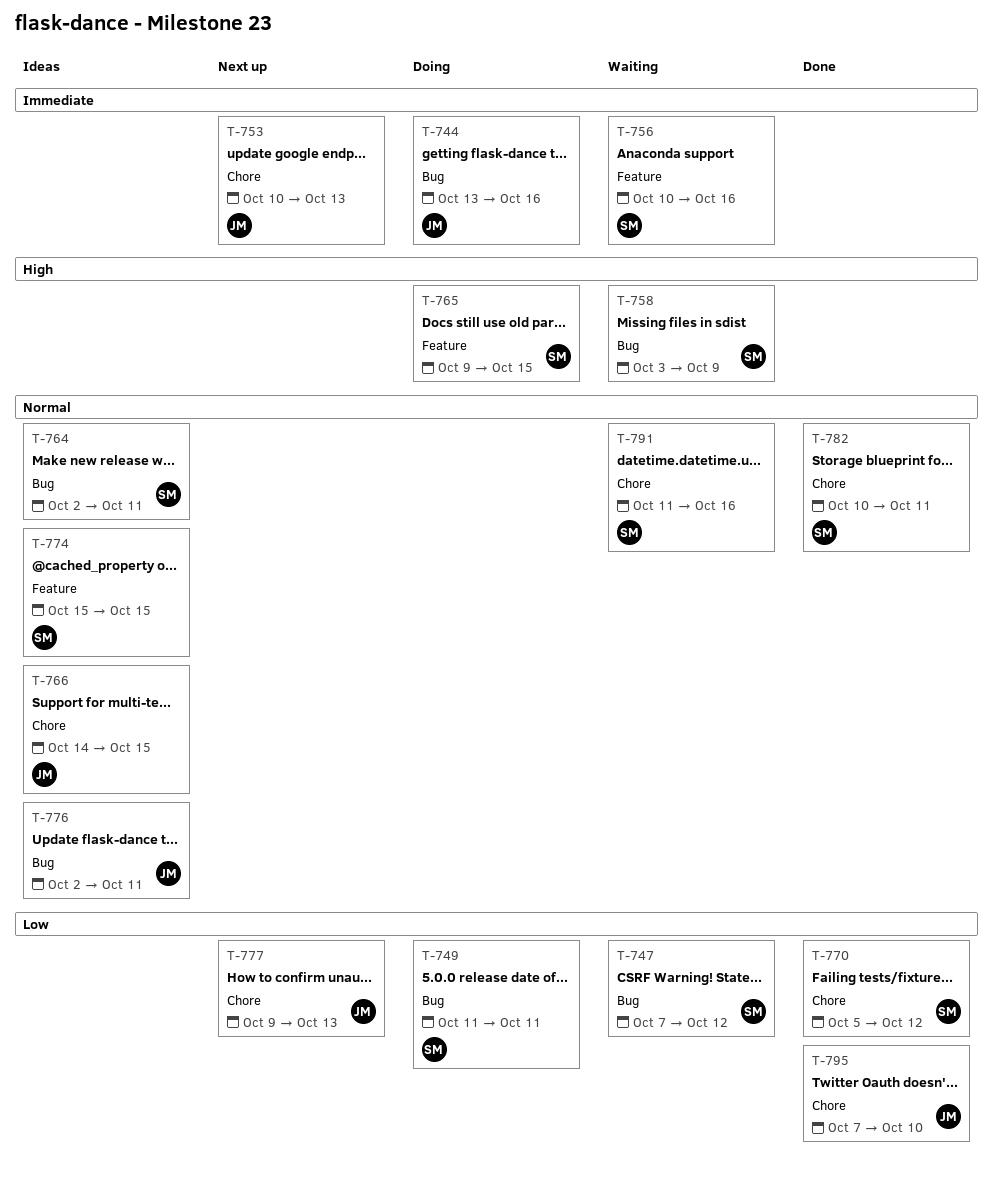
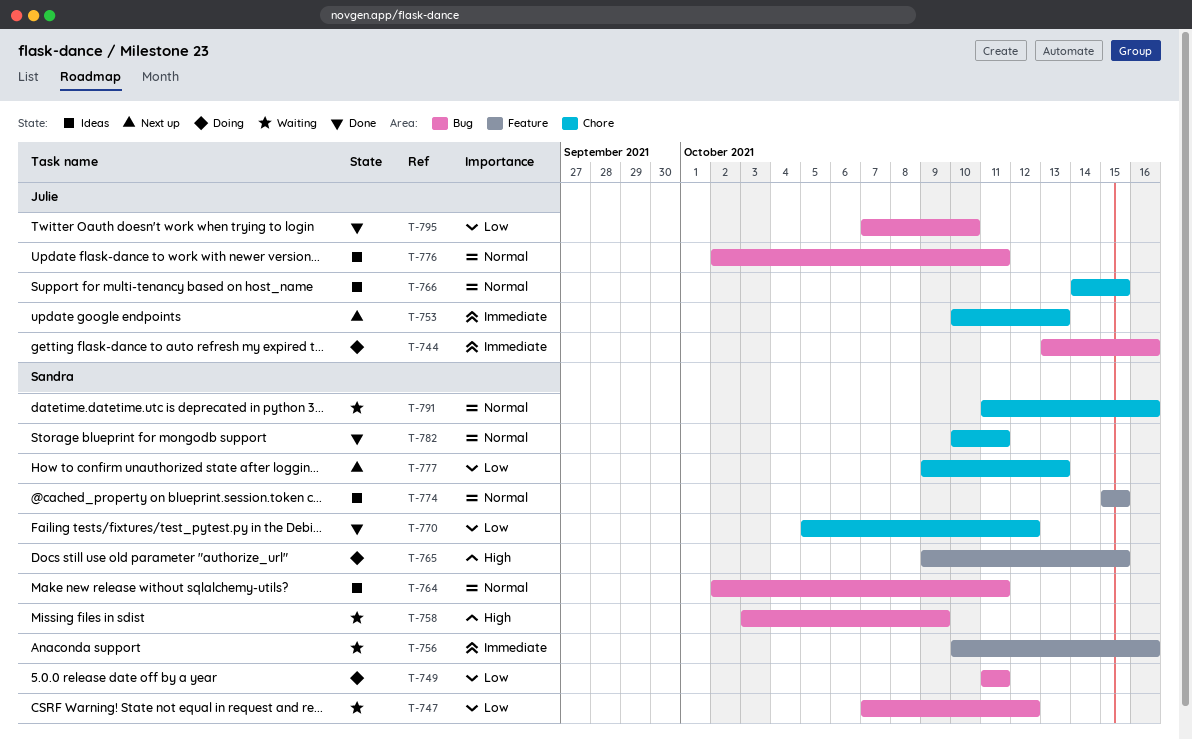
T-777, owner: Julie -> Sandra
T-795, label: Chore -> Bug

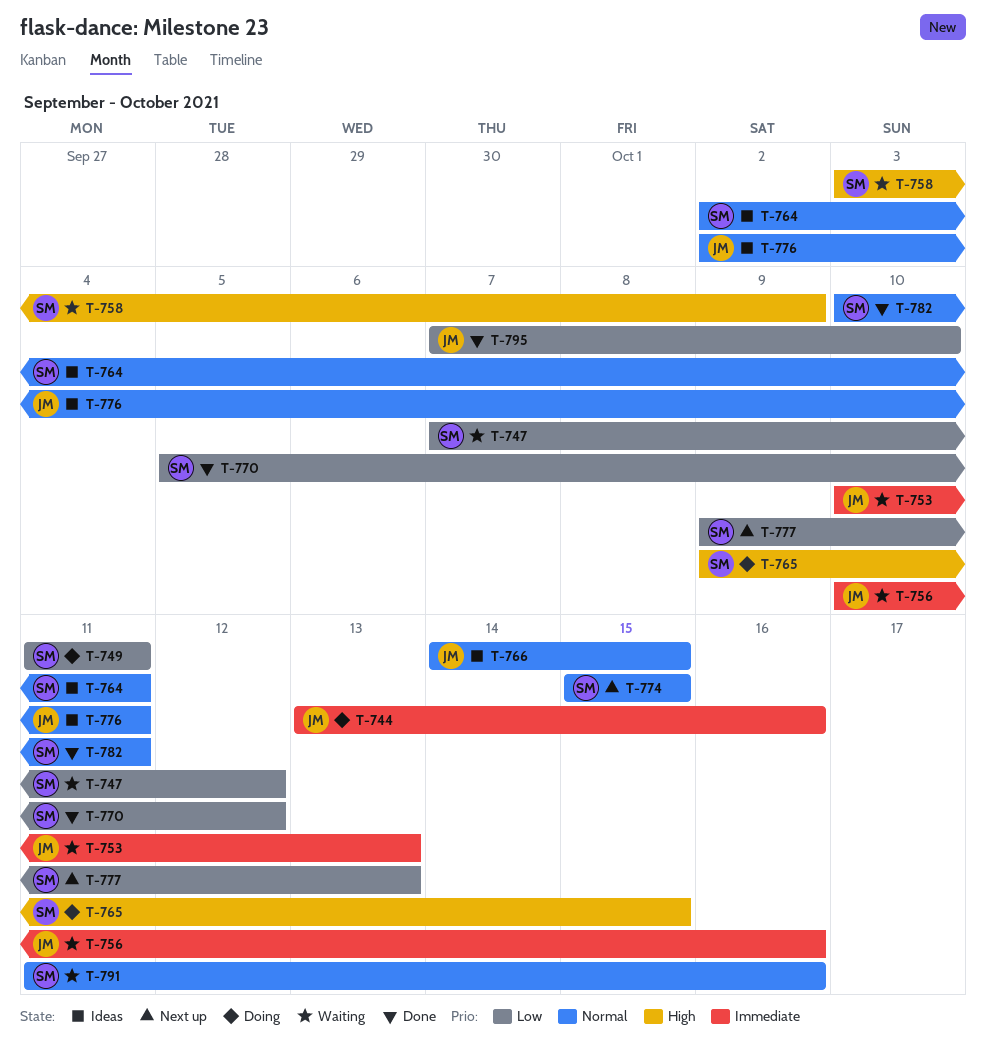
T-753, status: Next up -> Waiting
T-756, owner: Sandra -> Julie
T-774, status: Ideas -> Next up

